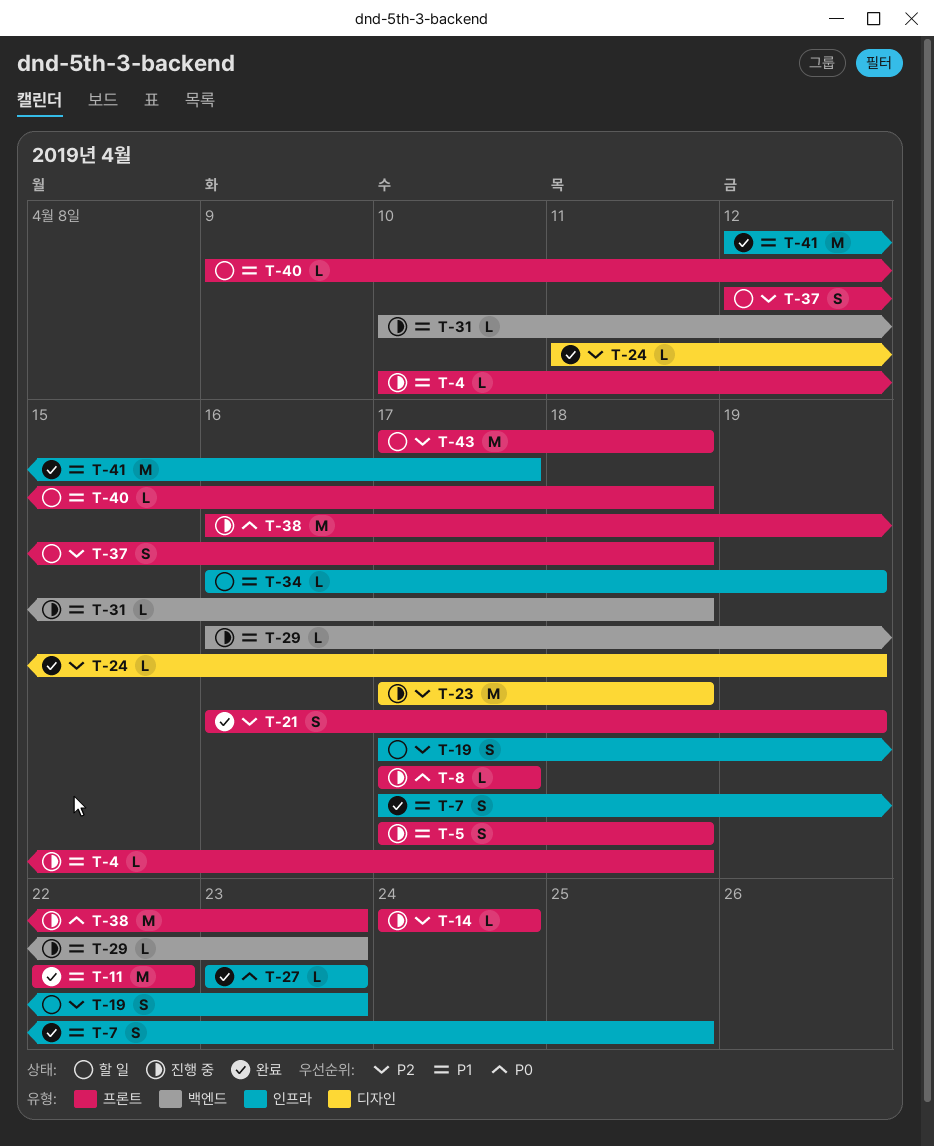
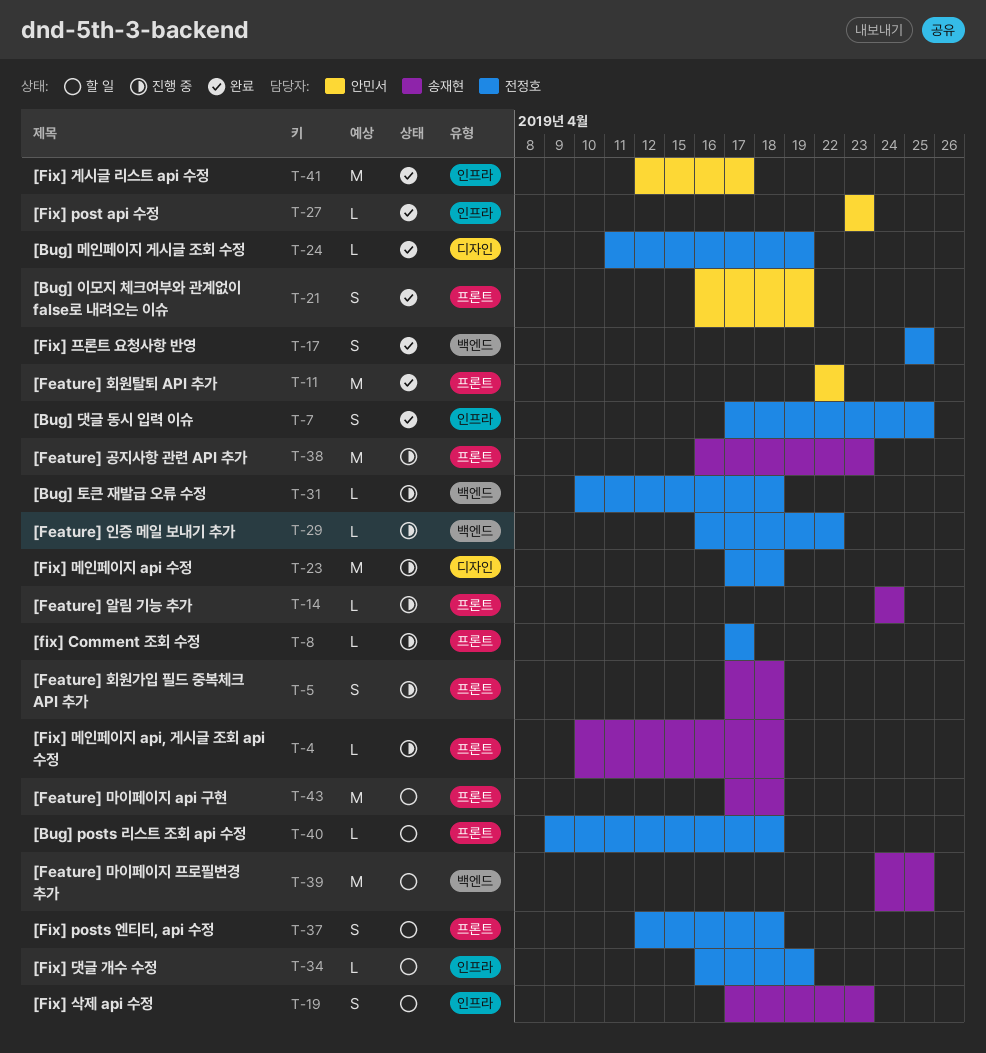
T-17: none -> present
T-29, due: Apr 23 -> Apr 22
T-39: none -> present

